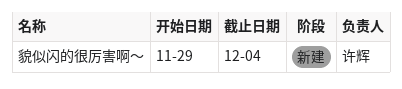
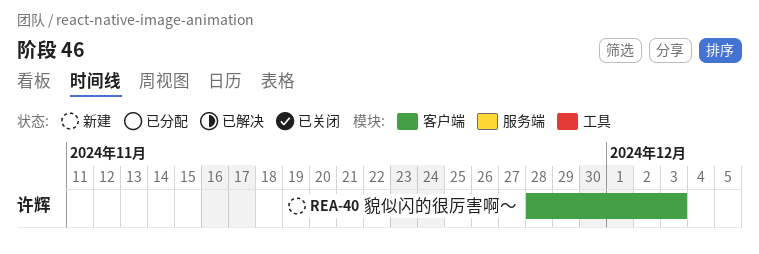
貌似闪的很厉害啊～, start: Nov 29 -> Nov 28
貌似闪的很厉害啊～, due: Dec 4 -> Dec 3

